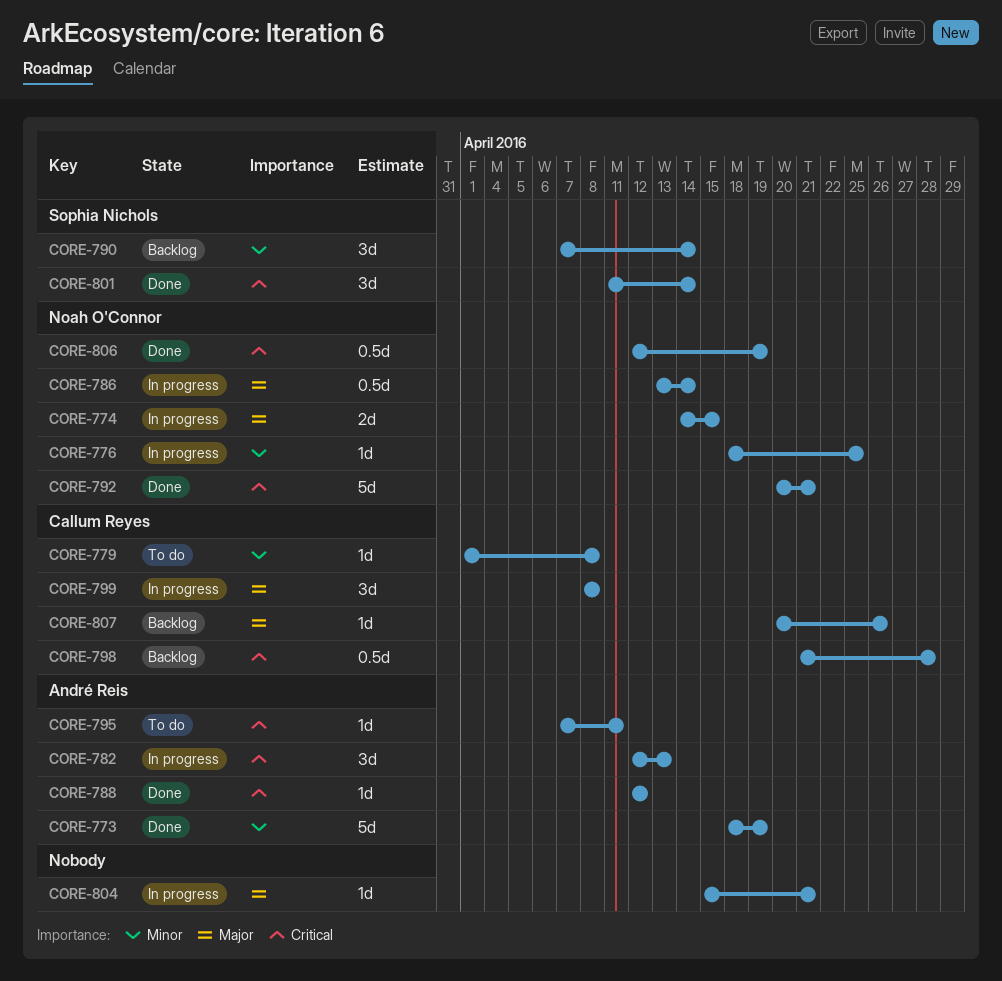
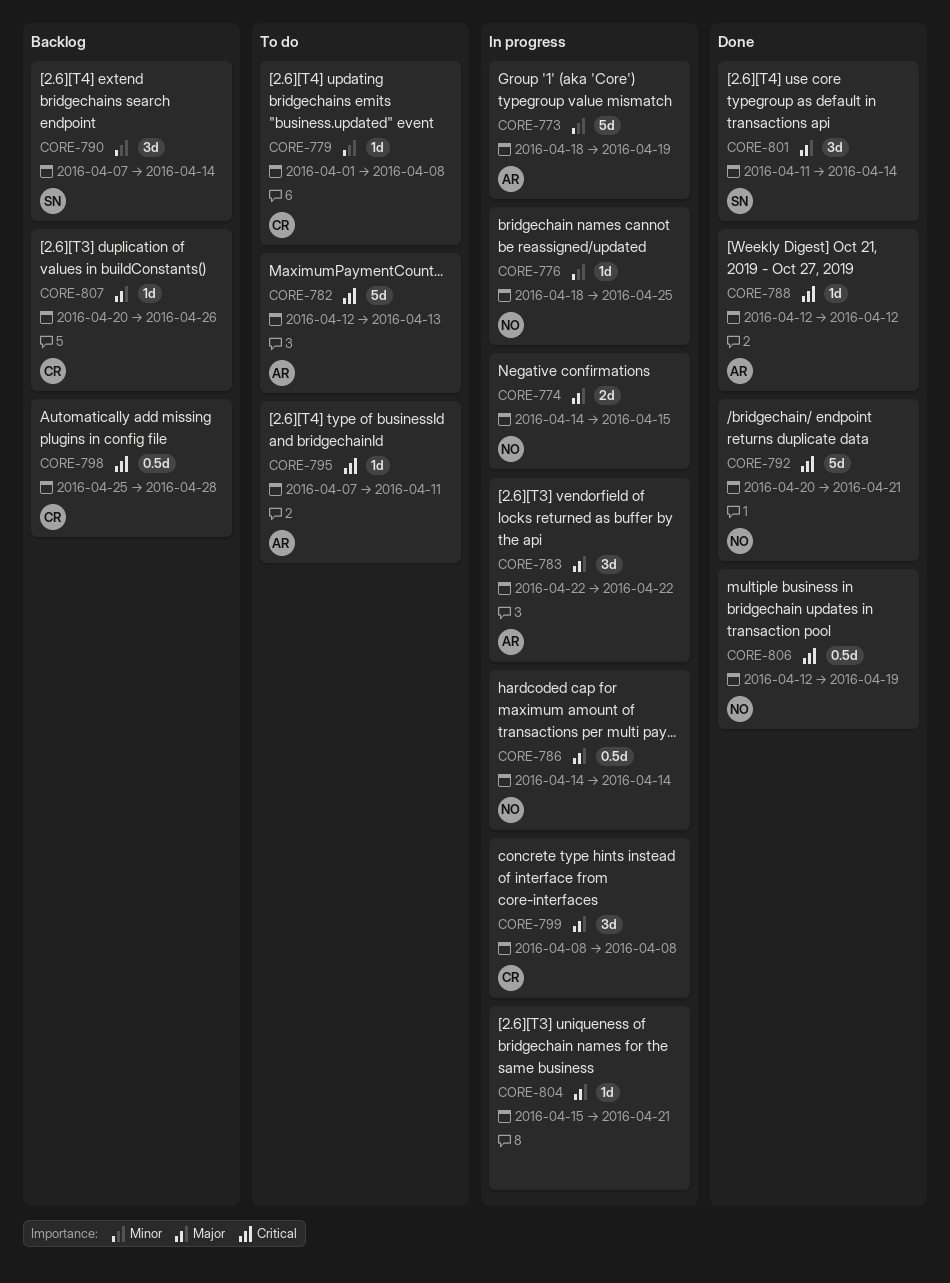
CORE-773, status: Done -> In progress
CORE-782, status: In progress -> To do
CORE-782, estimate: 3d -> 5d
CORE-783: none -> present
CORE-786, start: Apr 13 -> Apr 14
CORE-798, start: Apr 21 -> Apr 25
CORE-801, priority: Critical -> Major

